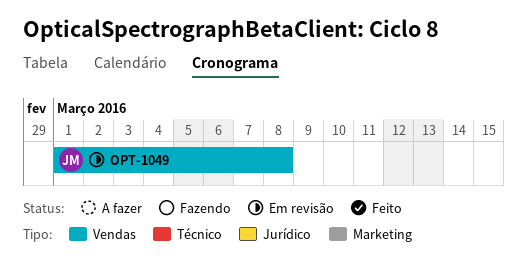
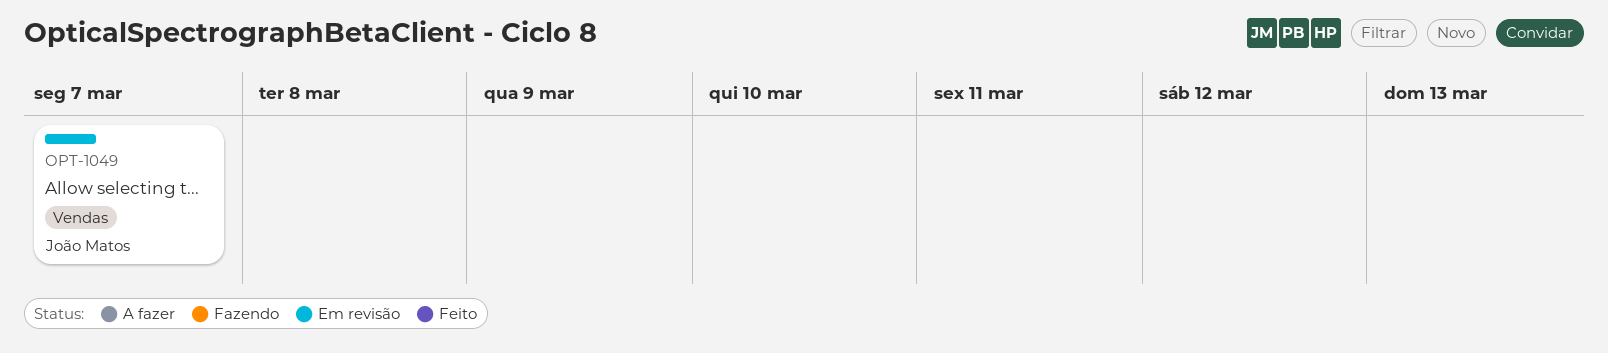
OPT-1049, due: Mar 8 -> Mar 7

